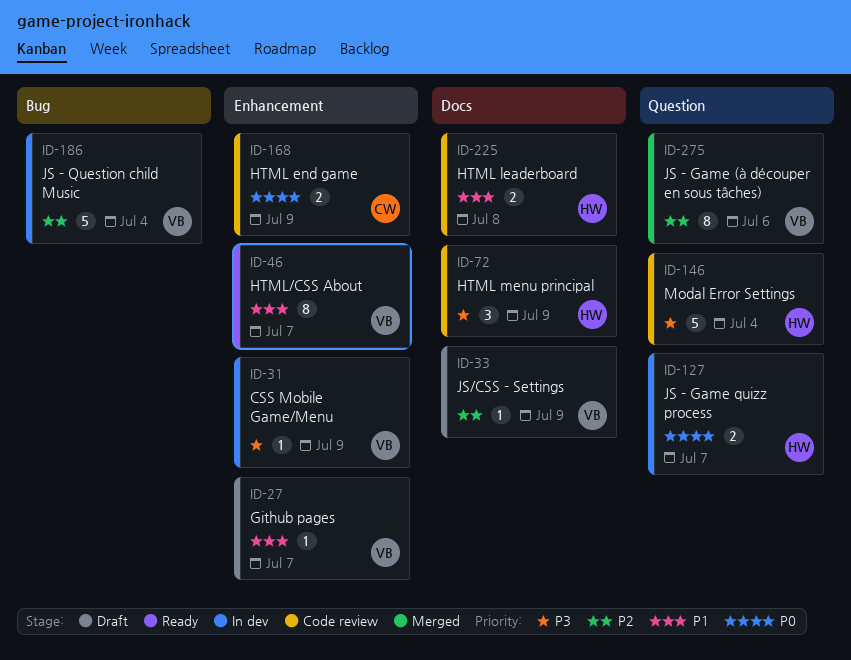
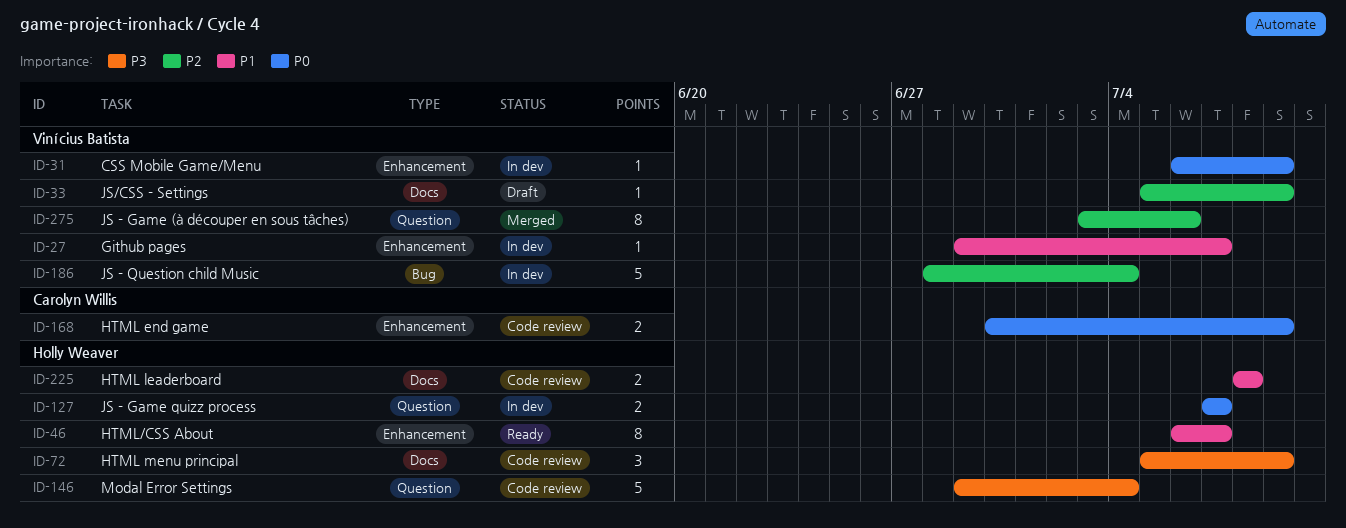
ID-27, status: Draft -> In dev
ID-31, priority: P3 -> P0
ID-46, owner: Vinícius Batista -> Holly Weaver

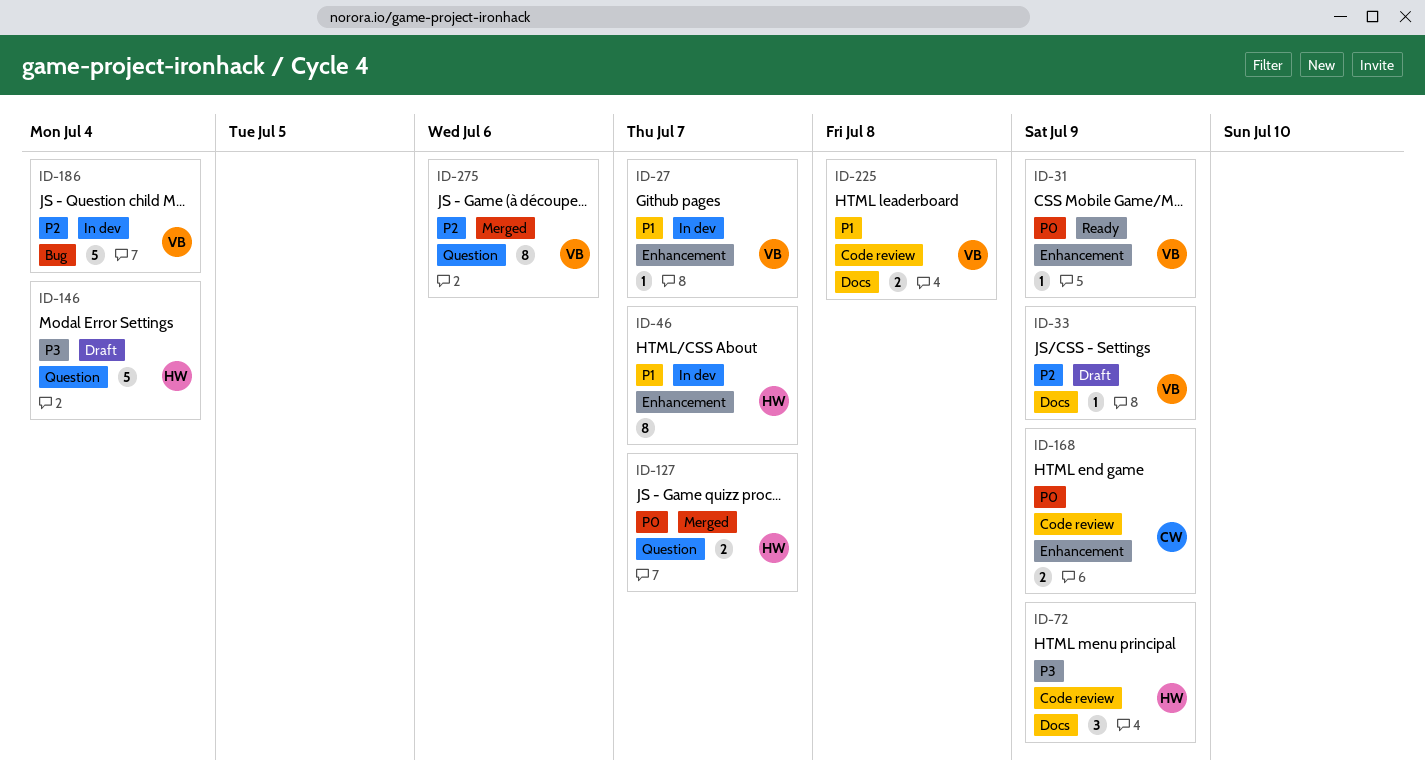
ID-31, status: In dev -> Ready
ID-46, status: Ready -> In dev
ID-127, status: In dev -> Merged
ID-146, status: Code review -> Draft
ID-225, owner: Holly Weaver -> Vinícius Batista

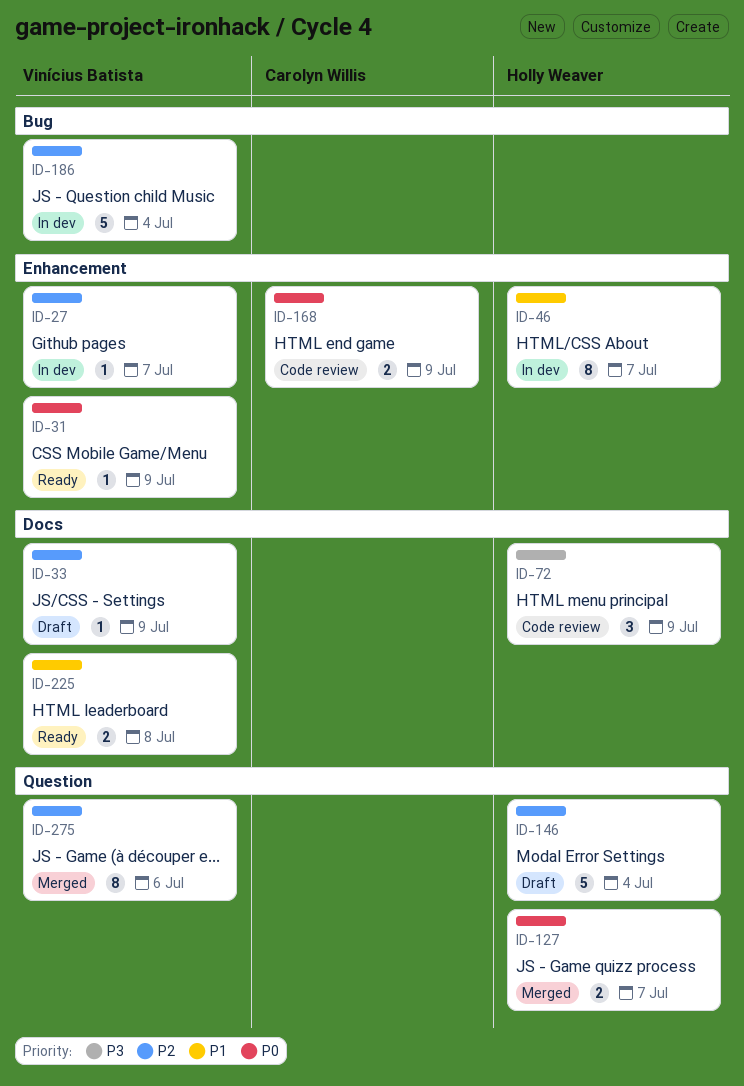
ID-27, priority: P1 -> P2
ID-146, priority: P3 -> P2
ID-225, status: Code review -> Ready

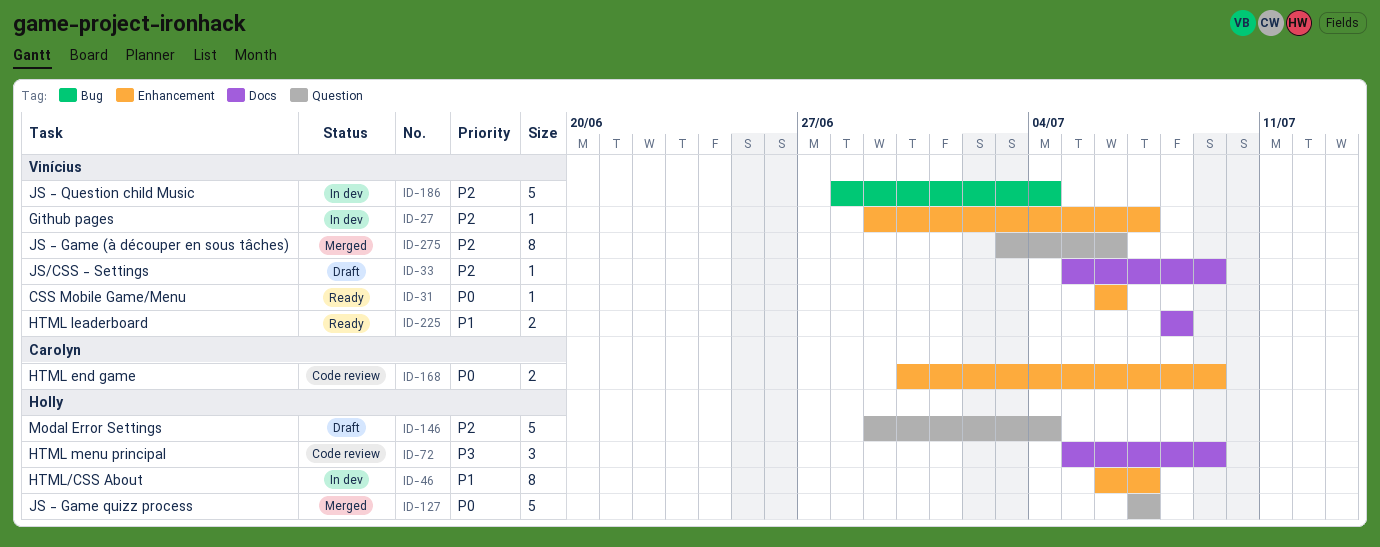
ID-31, due: Jul 9 -> Jul 6
ID-127, estimate: 2 -> 5

